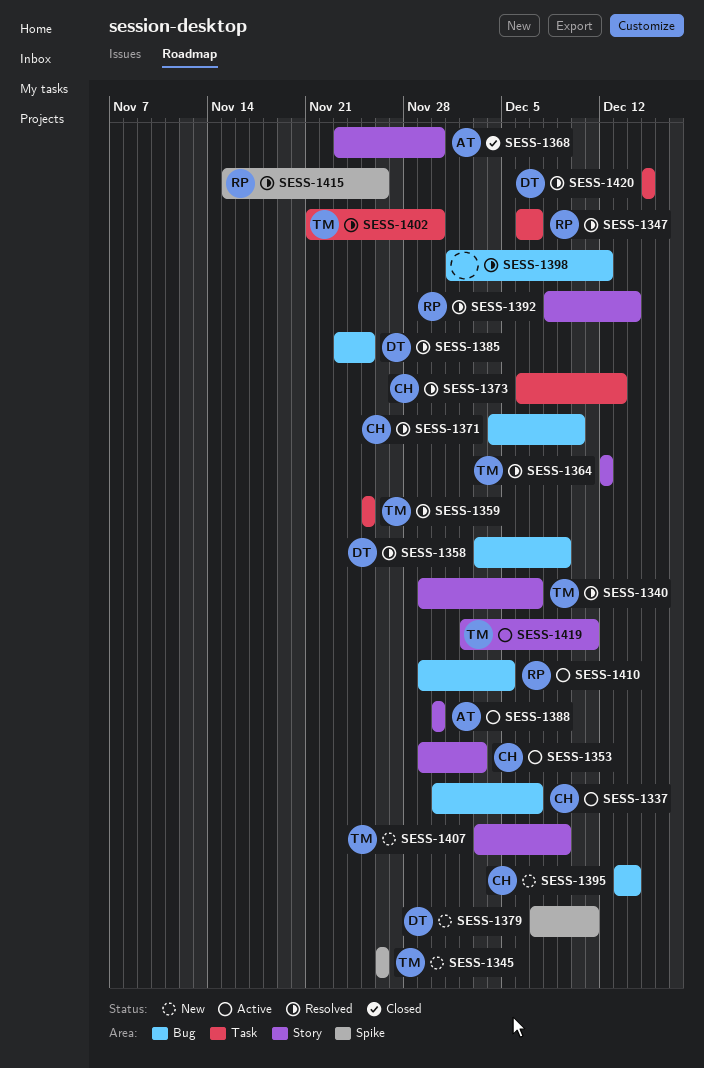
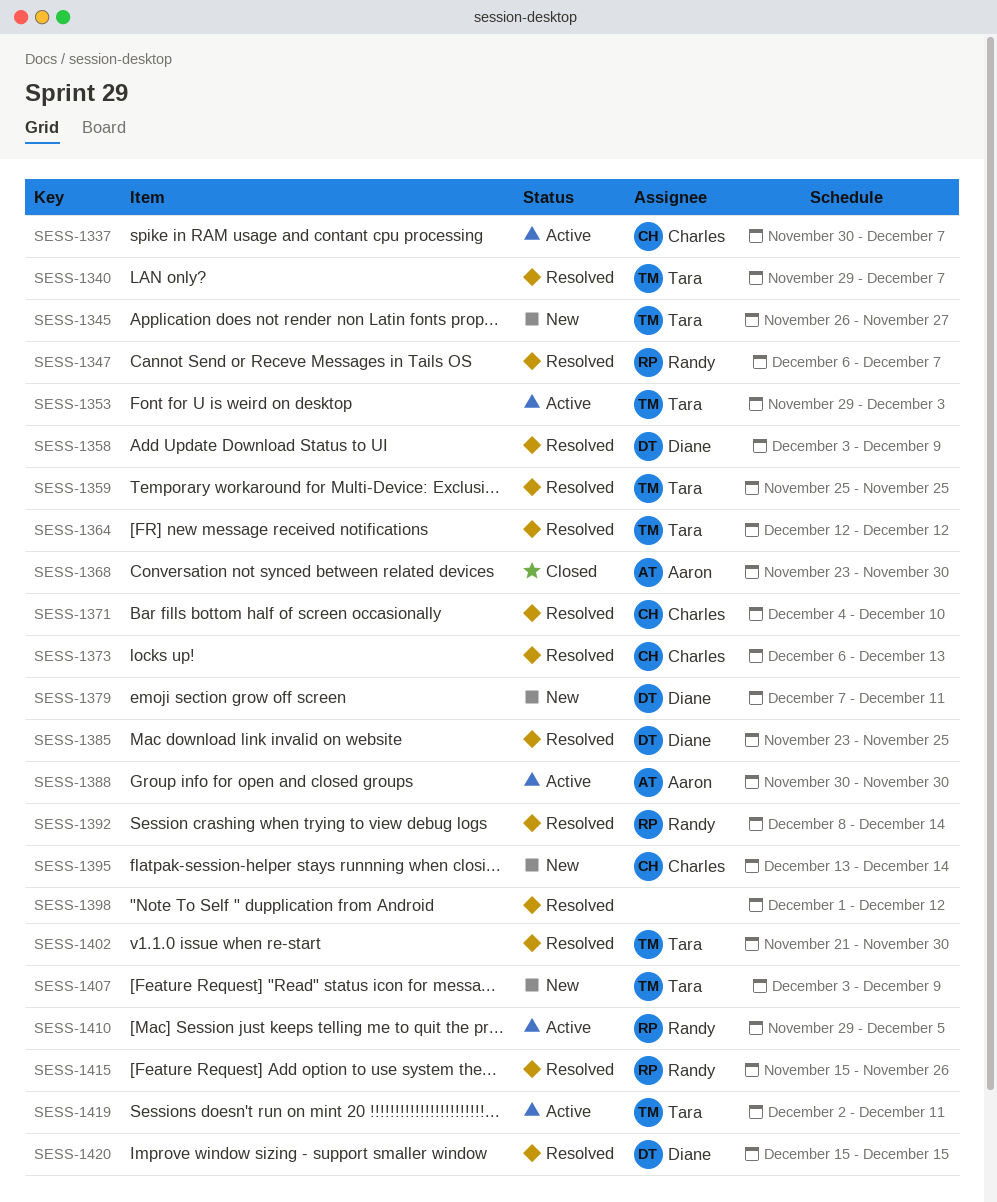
SESS-1345, due: Nov 26 -> Nov 27
SESS-1353, owner: Charles -> Tara

